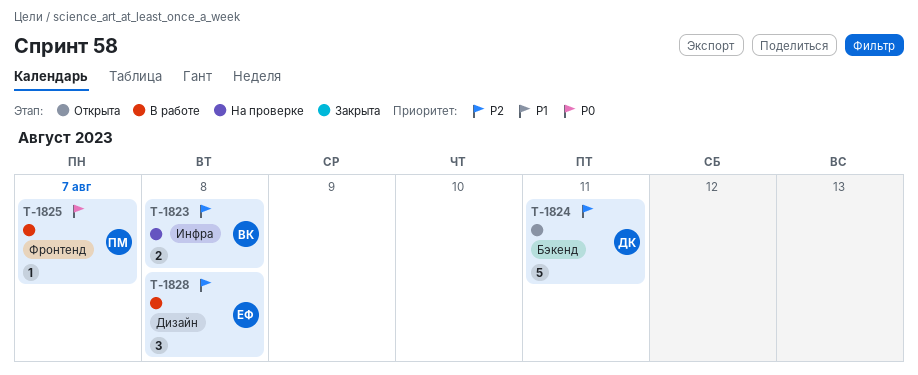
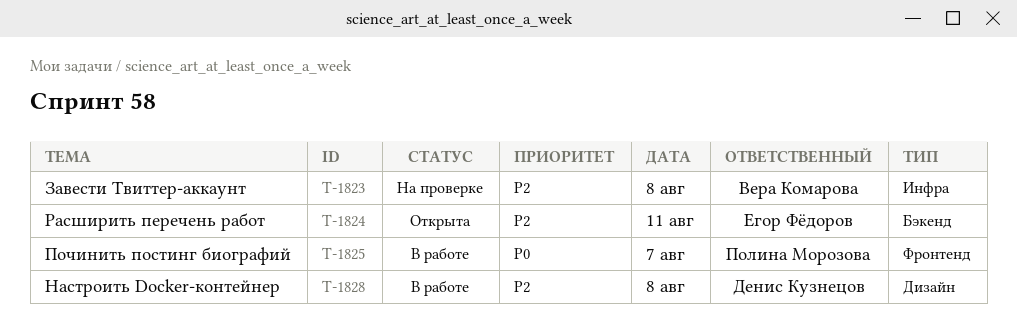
T-1824, owner: Денис Кузнецов -> Егор Фёдоров
T-1828, owner: Егор Фёдоров -> Денис Кузнецов

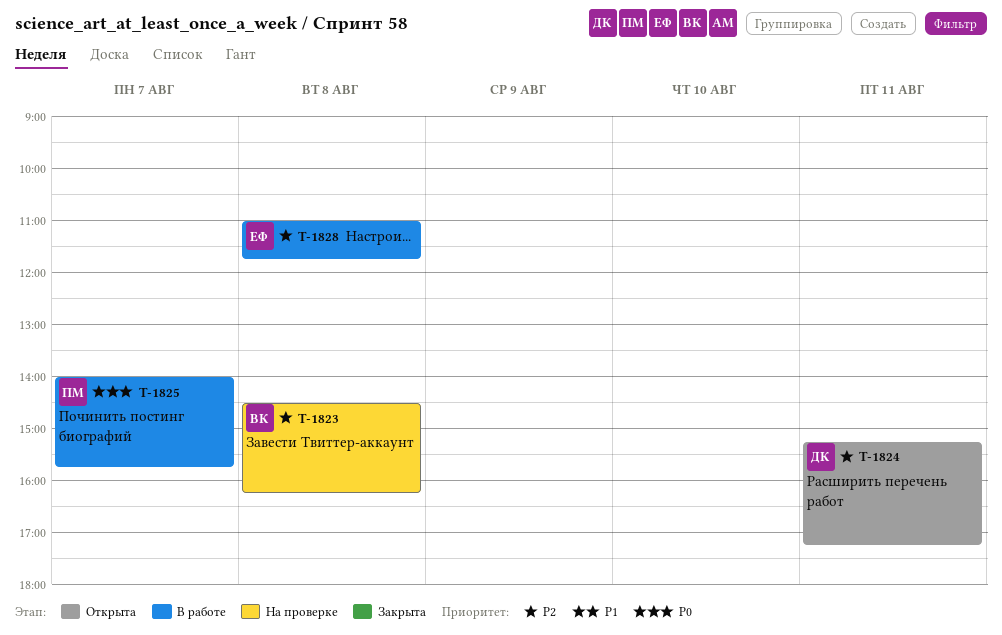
T-1824, owner: Егор Фёдоров -> Денис Кузнецов
T-1828, owner: Денис Кузнецов -> Егор Фёдоров

